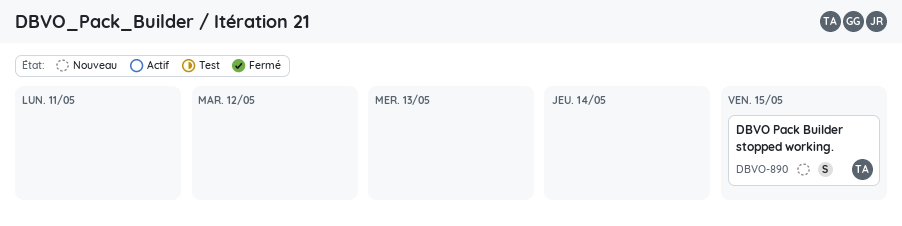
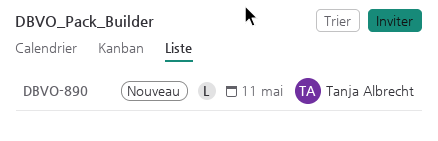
DBVO-890, estimate: S -> L
DBVO-890, due: May 15 -> May 11

